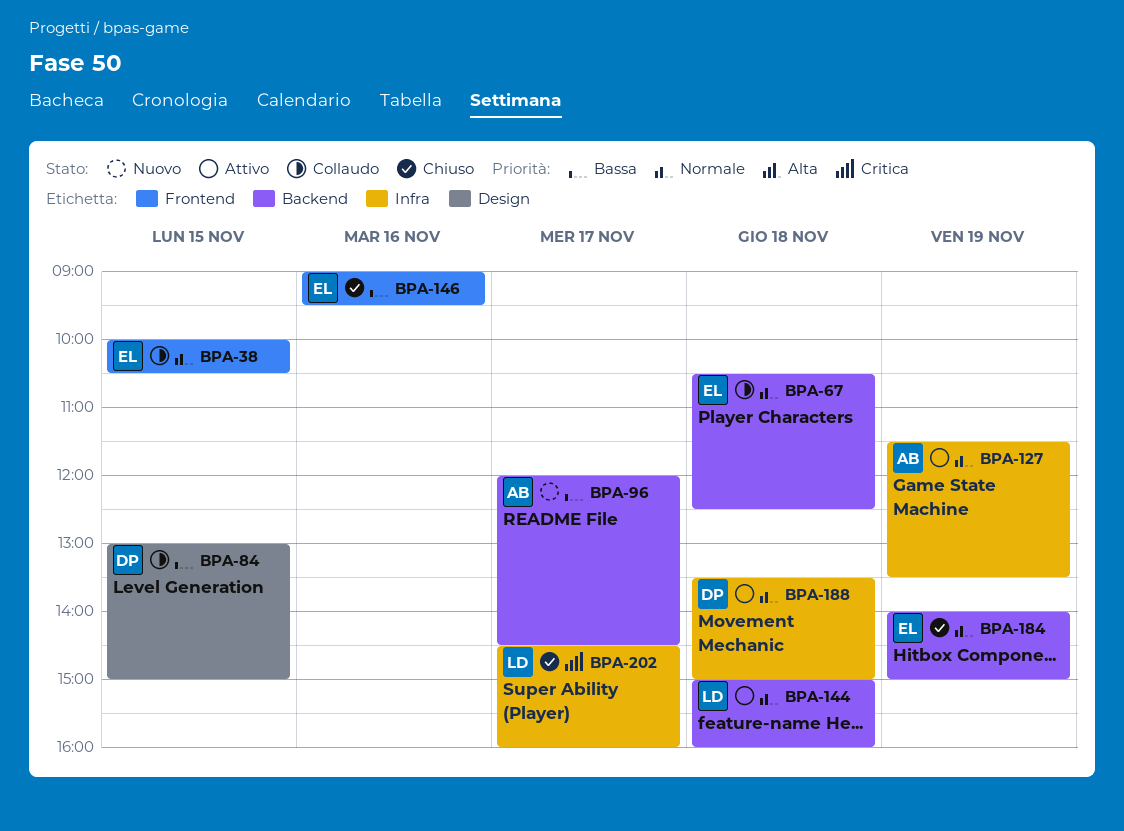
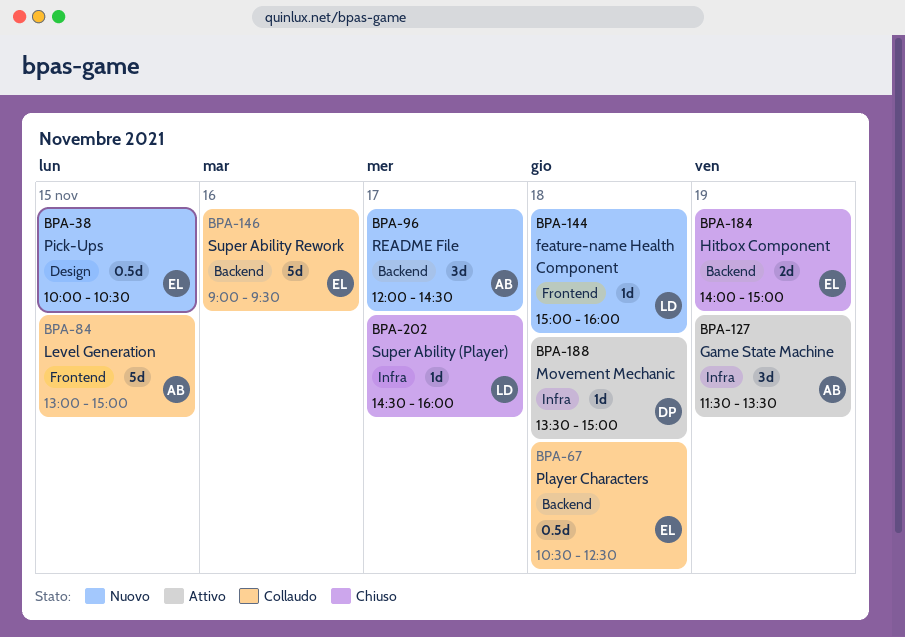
BPA-38, status: Collaudo -> Nuovo
BPA-38, label: Frontend -> Design
BPA-84, owner: DP -> AB
BPA-84, label: Design -> Frontend
BPA-144, status: Attivo -> Nuovo
BPA-144, label: Backend -> Frontend
BPA-146, status: Chiuso -> Collaudo
BPA-146, label: Frontend -> Backend

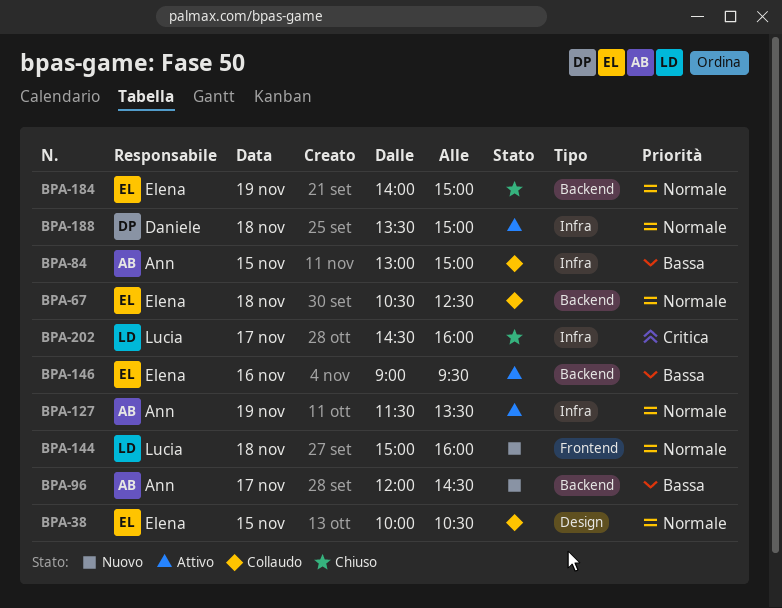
BPA-38, status: Nuovo -> Collaudo
BPA-84, label: Frontend -> Infra
BPA-146, status: Collaudo -> Attivo

